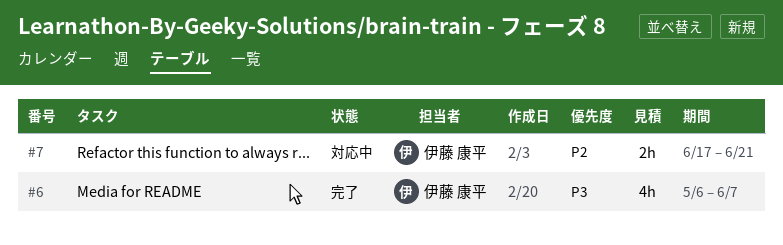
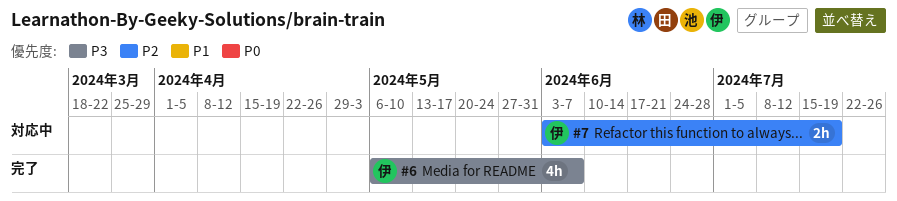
#7, start: Jun 17 -> Jun 3
#7, due: Jun 21 -> Jul 19

